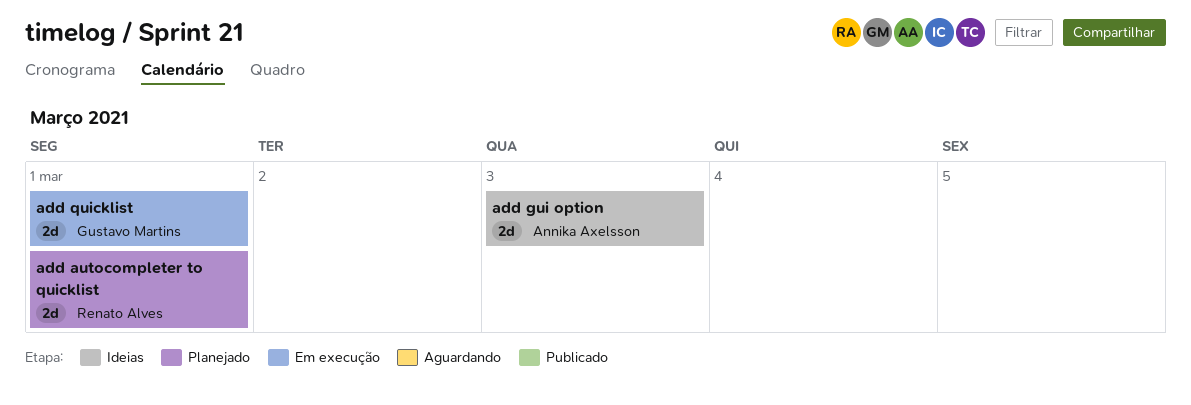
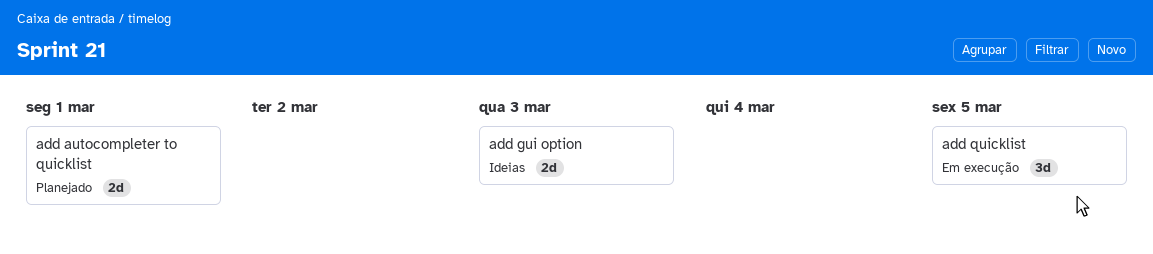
add quicklist, estimate: 2d -> 3d
add quicklist, due: Mar 1 -> Mar 5

